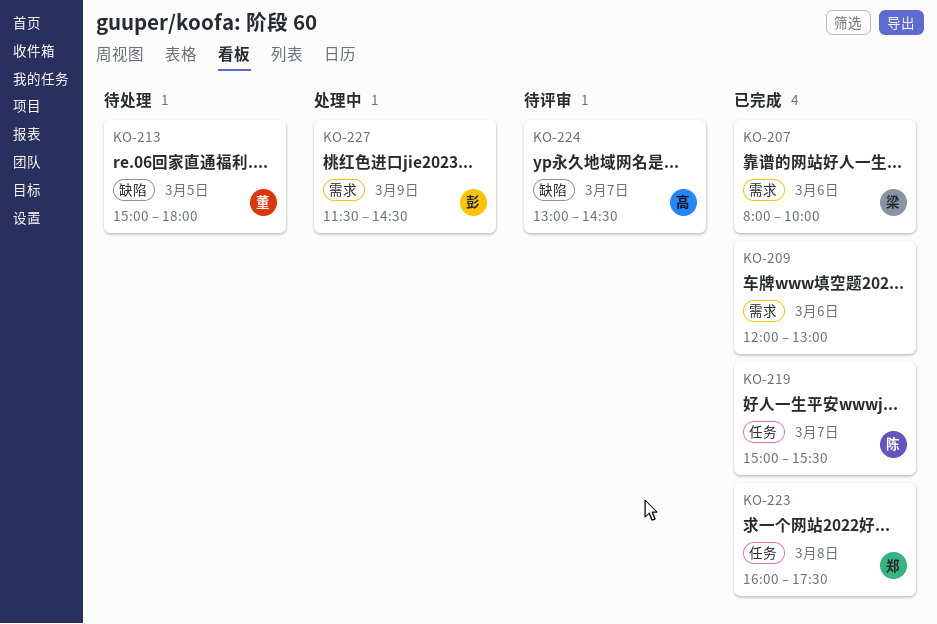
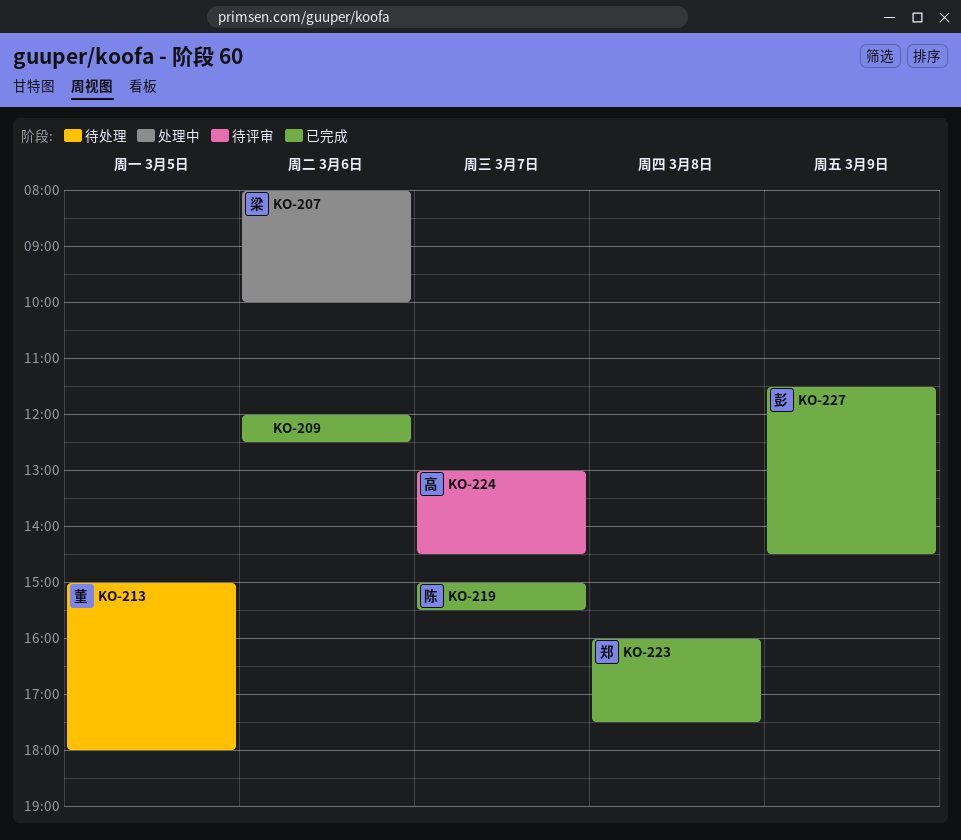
KO-207, status: 已完成 -> 处理中
KO-209, ends: 13:00 -> 12:30
KO-227, status: 处理中 -> 已完成

